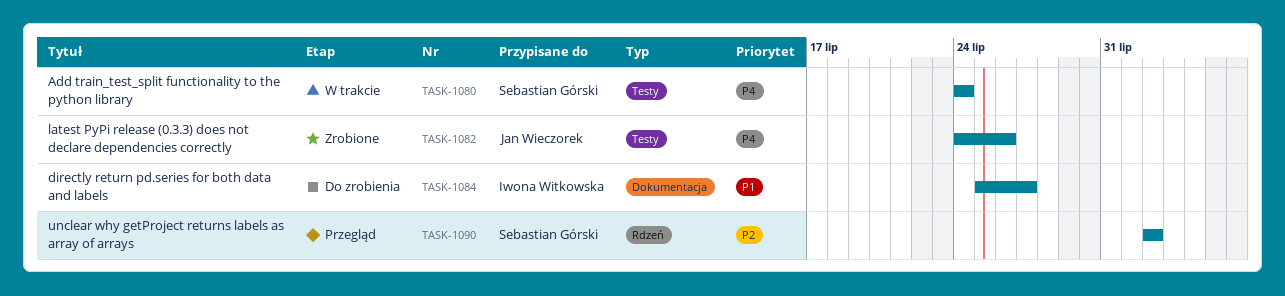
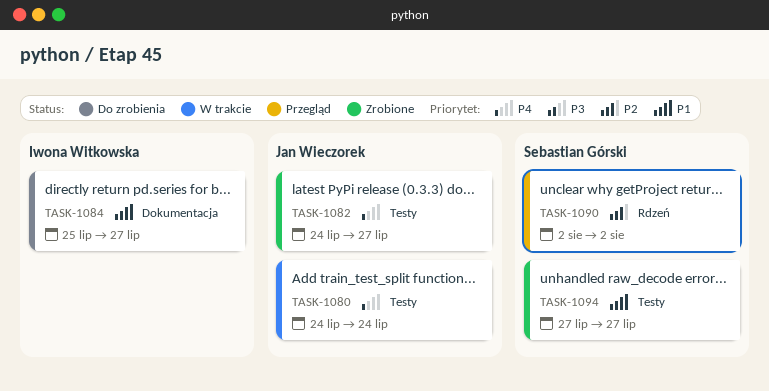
TASK-1080, owner: Sebastian Górski -> Jan Wieczorek
TASK-1082, due: Jul 26 -> Jul 27
TASK-1094: none -> present

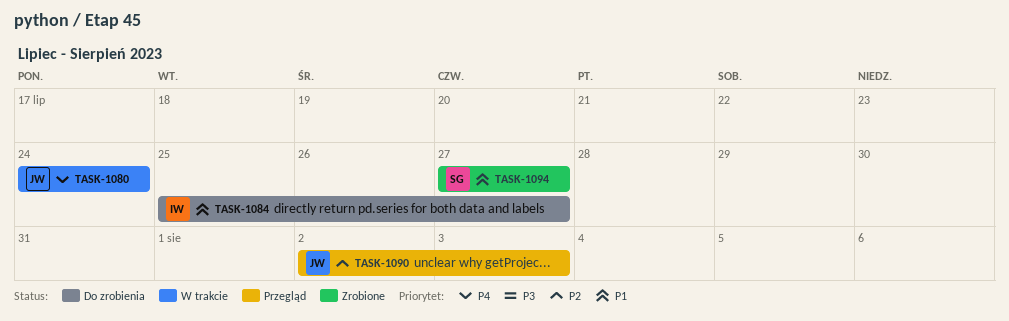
TASK-1082: present -> none
TASK-1090, owner: Sebastian Górski -> Jan Wieczorek
TASK-1090, due: Aug 2 -> Aug 3

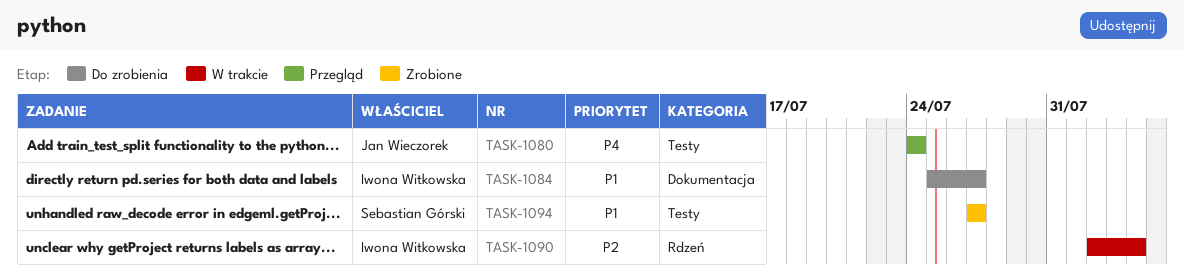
TASK-1080, status: W trakcie -> Przegląd
TASK-1090, status: Przegląd -> W trakcie
TASK-1090, owner: Jan Wieczorek -> Iwona Witkowska
TASK-1090, due: Aug 3 -> Aug 4

